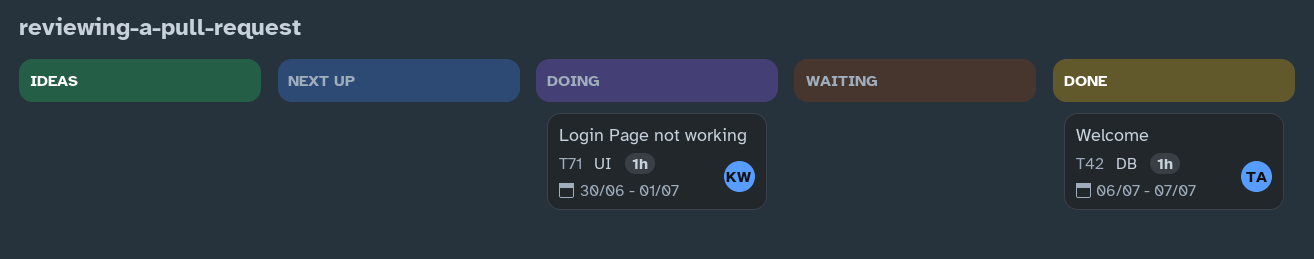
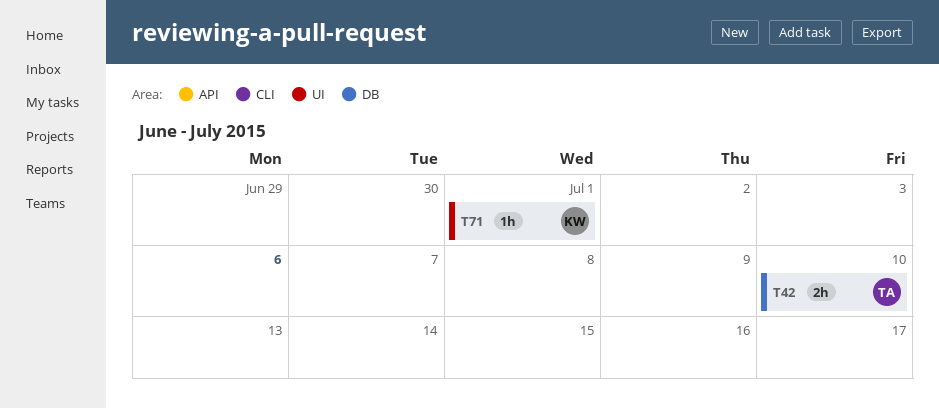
T42, estimate: 1h -> 2h
T42, due: Jul 7 -> Jul 10

